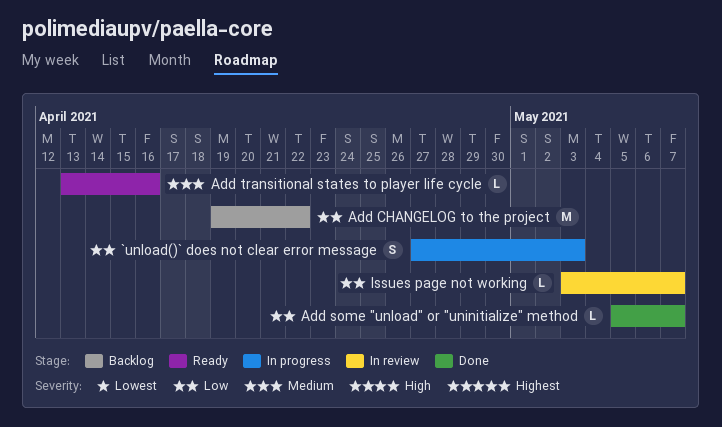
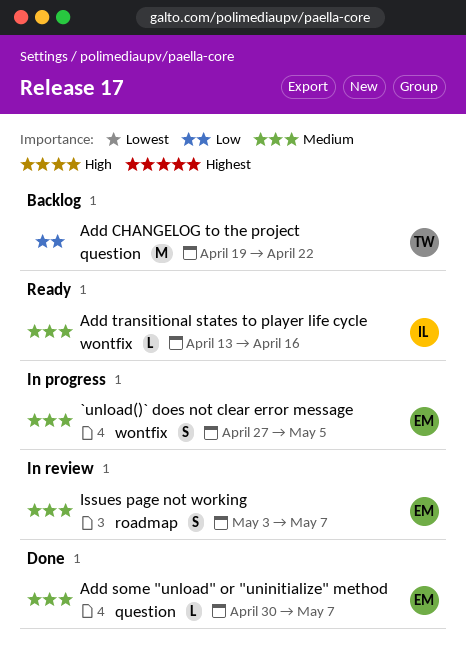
`unload()` does not clear error message, priority: Low -> Medium
`unload()` does not clear error message, due: May 3 -> May 5
Add some "unload" or "uninitialize" method, priority: Low -> Medium
Add some "unload" or "uninitialize" method, start: May 5 -> Apr 30
Issues page not working, priority: Low -> Medium
Issues page not working, estimate: L -> S

